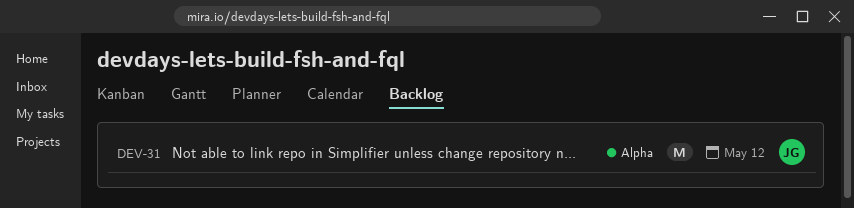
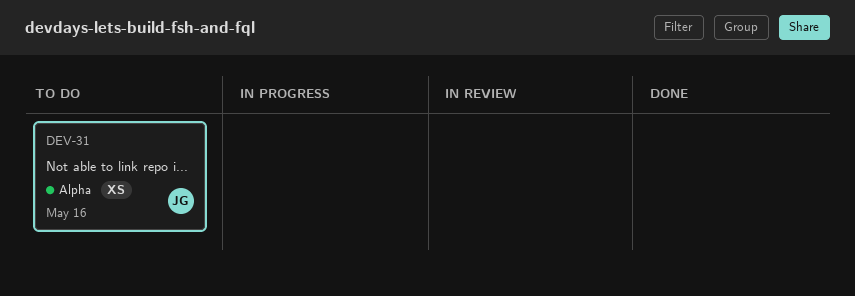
DEV-31, estimate: M -> XS
DEV-31, due: May 12 -> May 16

